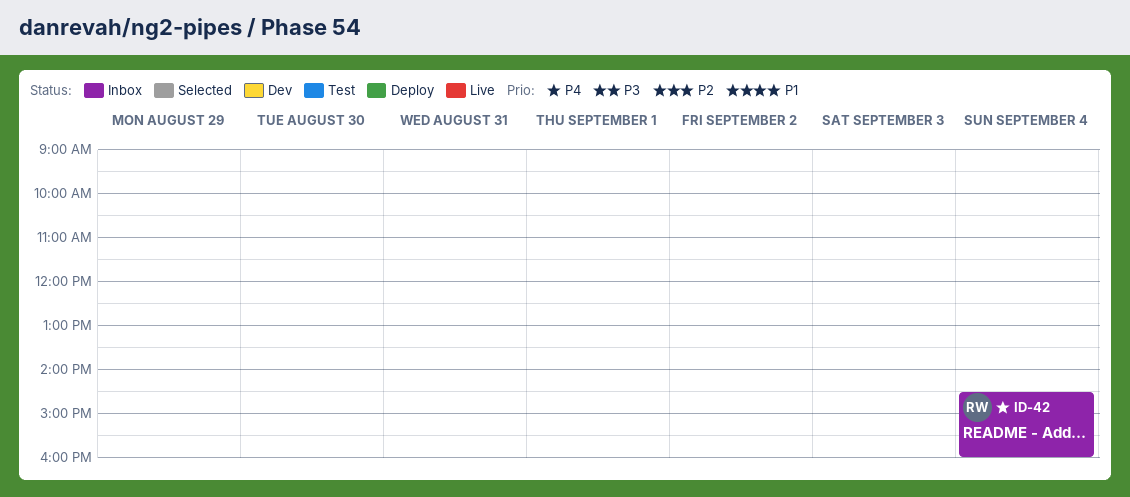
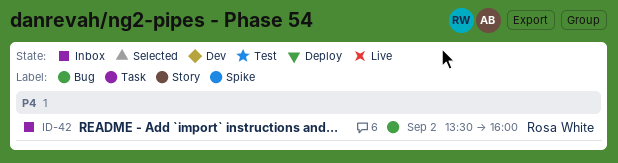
ID-42, day: Sep 4 -> Sep 2
ID-42, begins: 14:30 -> 13:30

